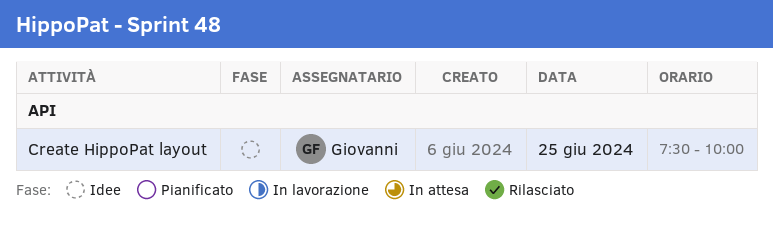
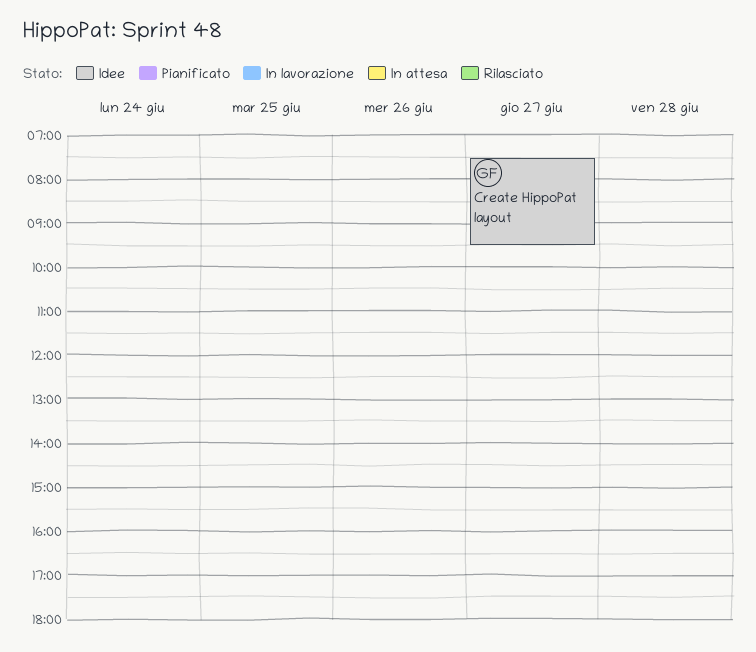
Create HippoPat layout, day: Jun 25 -> Jun 27
Create HippoPat layout, ends: 10:00 -> 09:30

